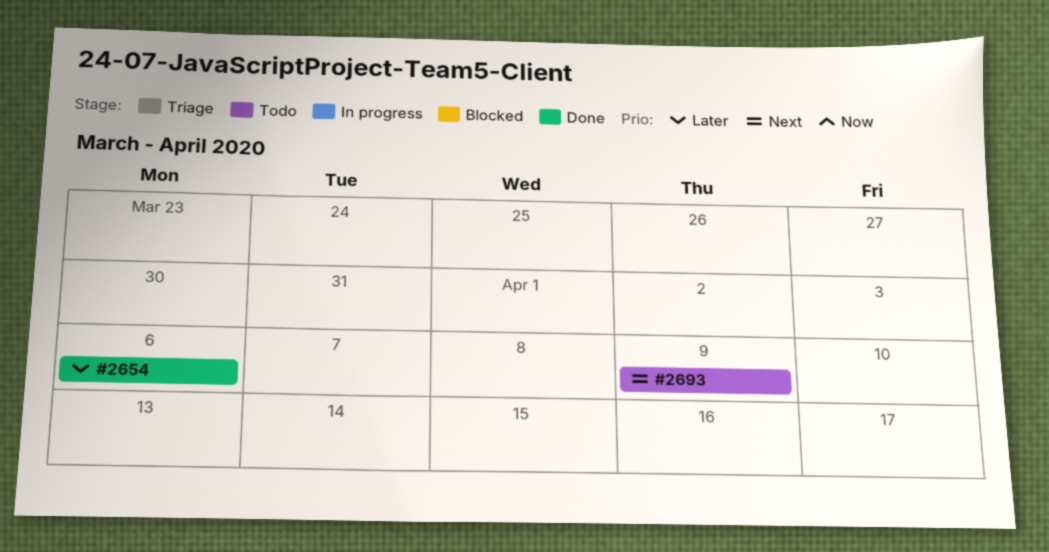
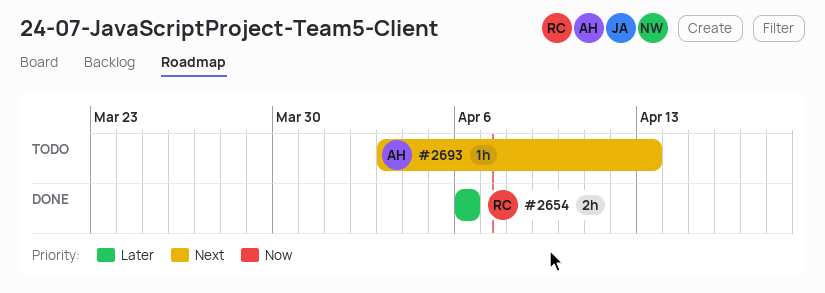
#2693, start: Apr 9 -> Apr 3
#2693, due: Apr 9 -> Apr 13

